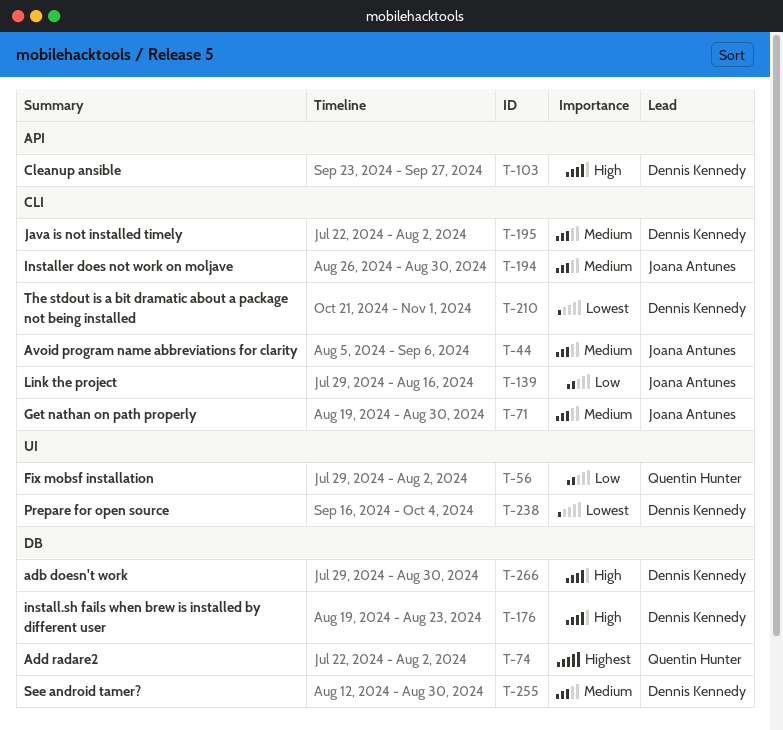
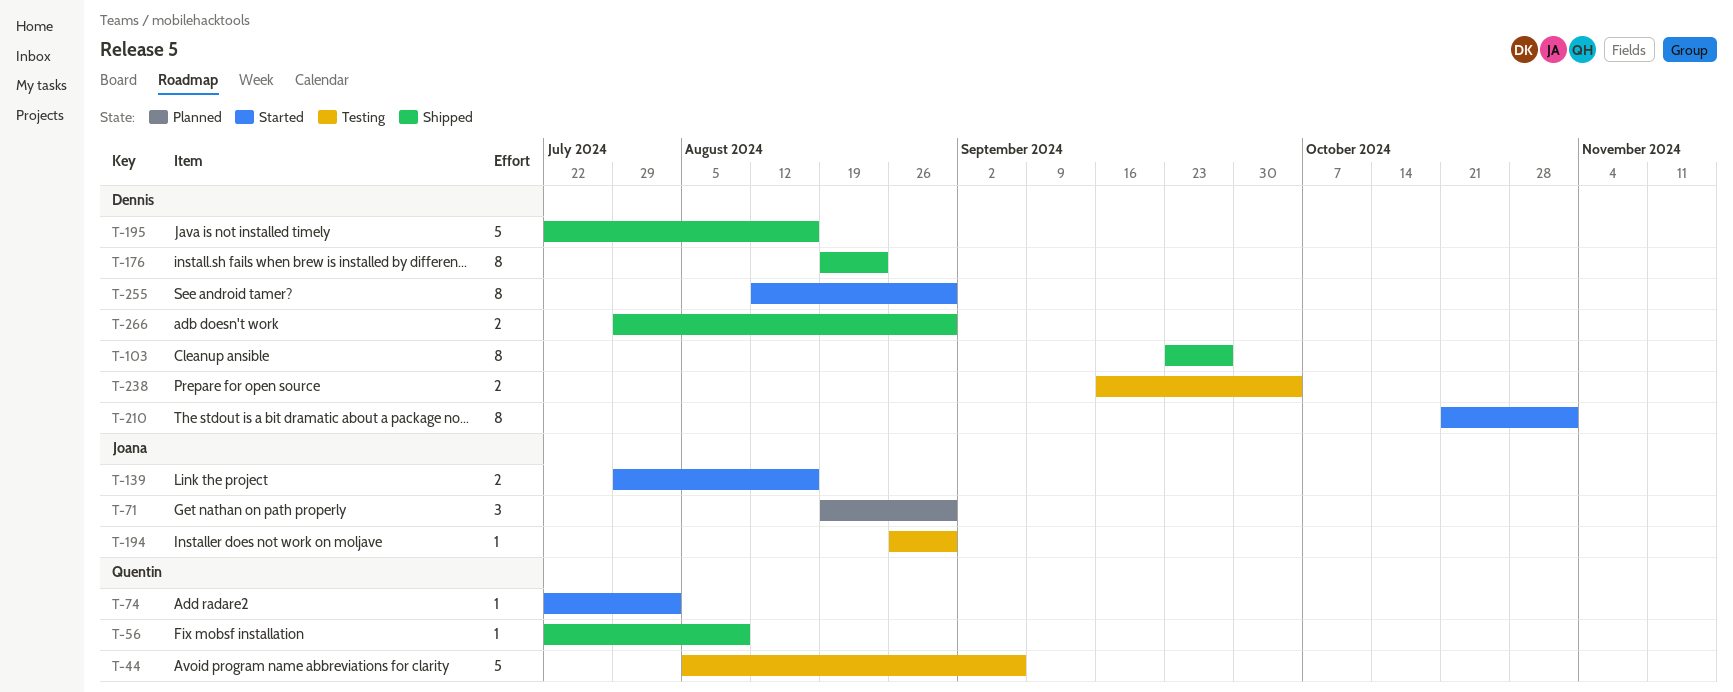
T-44, owner: Joana Antunes -> Quentin Hunter
T-56, start: Jul 29 -> Jul 22
T-56, due: Aug 2 -> Aug 9
T-195, due: Aug 2 -> Aug 16

